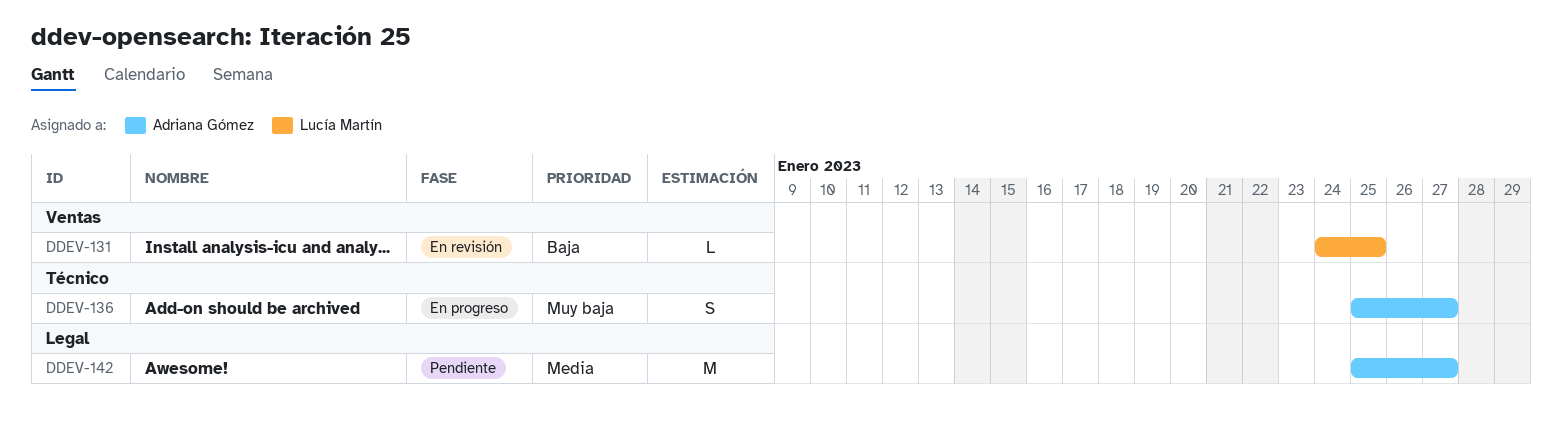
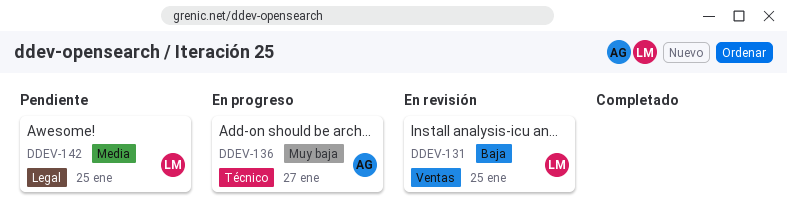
DDEV-142, owner: Adriana Gómez -> Lucía Martín
DDEV-142, due: Jan 27 -> Jan 25

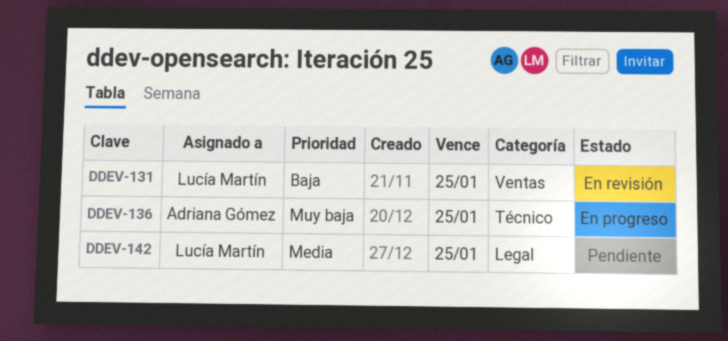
DDEV-136, due: Jan 27 -> Jan 25

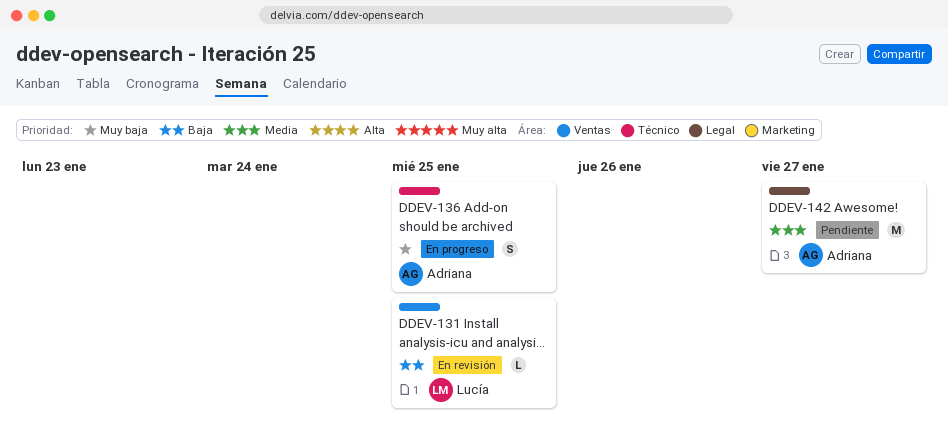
DDEV-142, owner: Lucía Martín -> Adriana Gómez
DDEV-142, due: Jan 25 -> Jan 27

